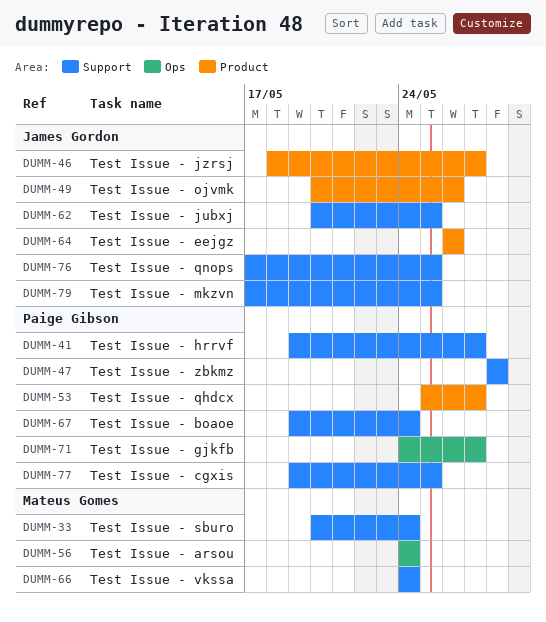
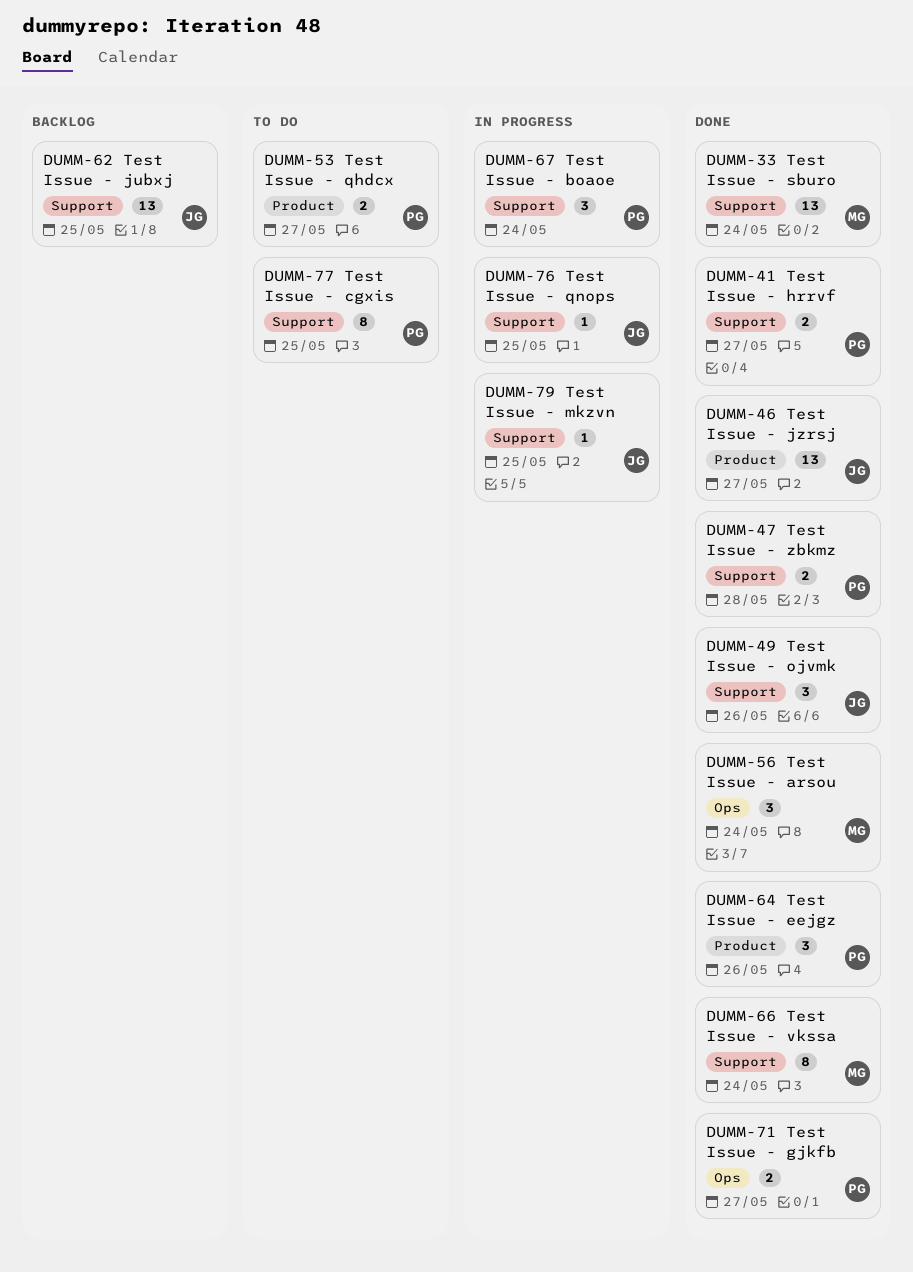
DUMM-49, label: Product -> Support
DUMM-64, owner: James Gordon -> Paige Gibson

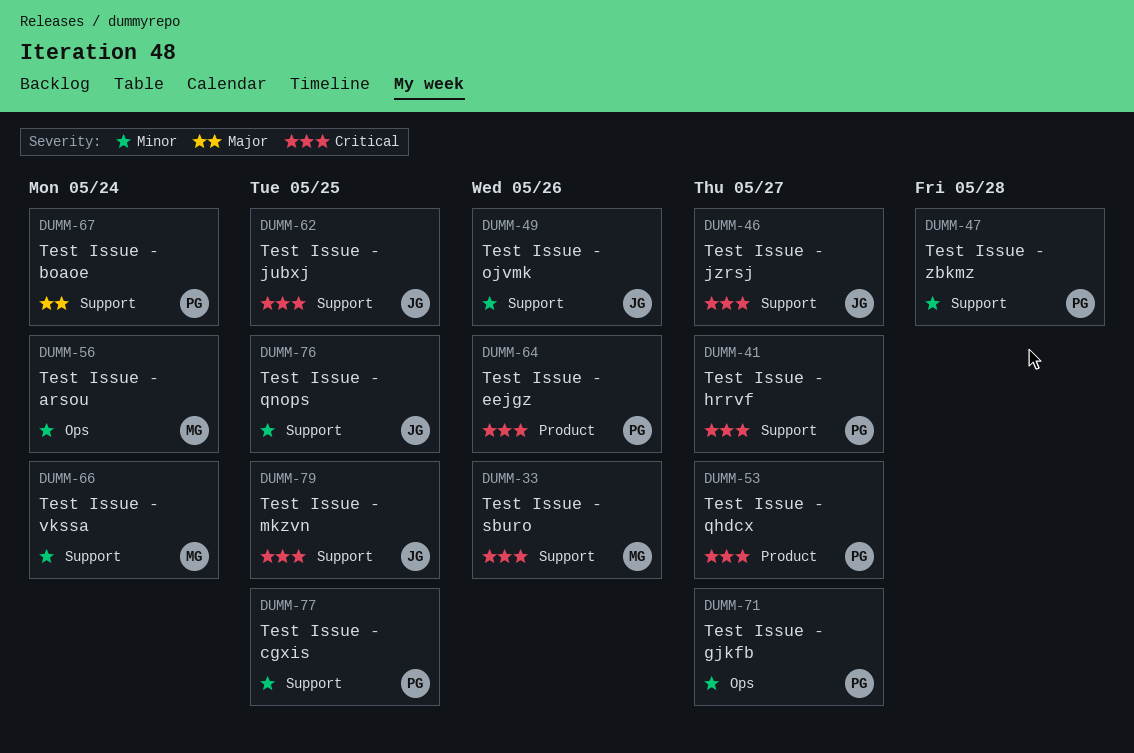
DUMM-33, due: May 24 -> May 26
DUMM-46, label: Product -> Support

